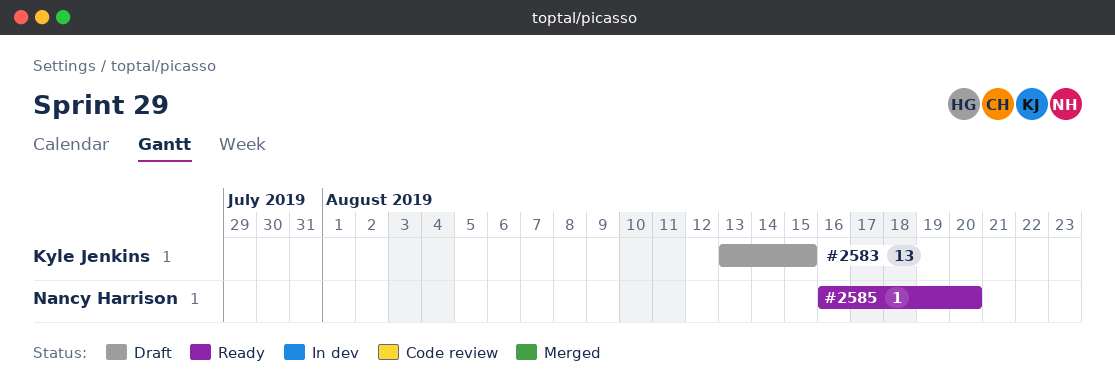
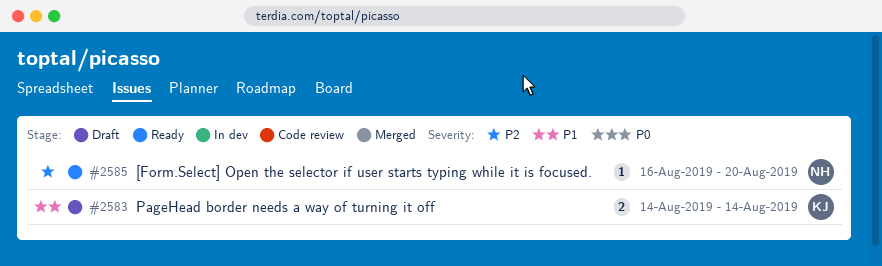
#2583, estimate: 13 -> 2
#2583, start: Aug 13 -> Aug 14
#2583, due: Aug 15 -> Aug 14

